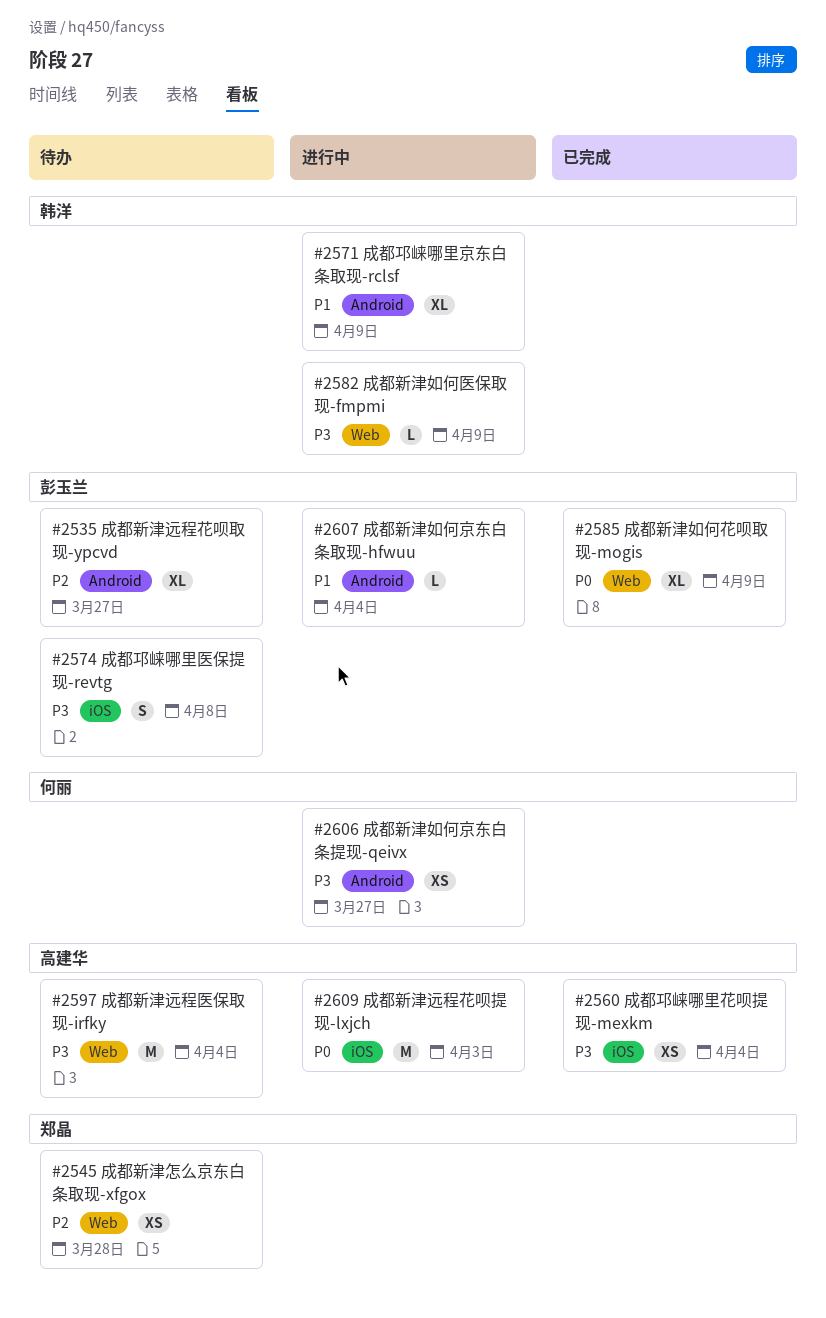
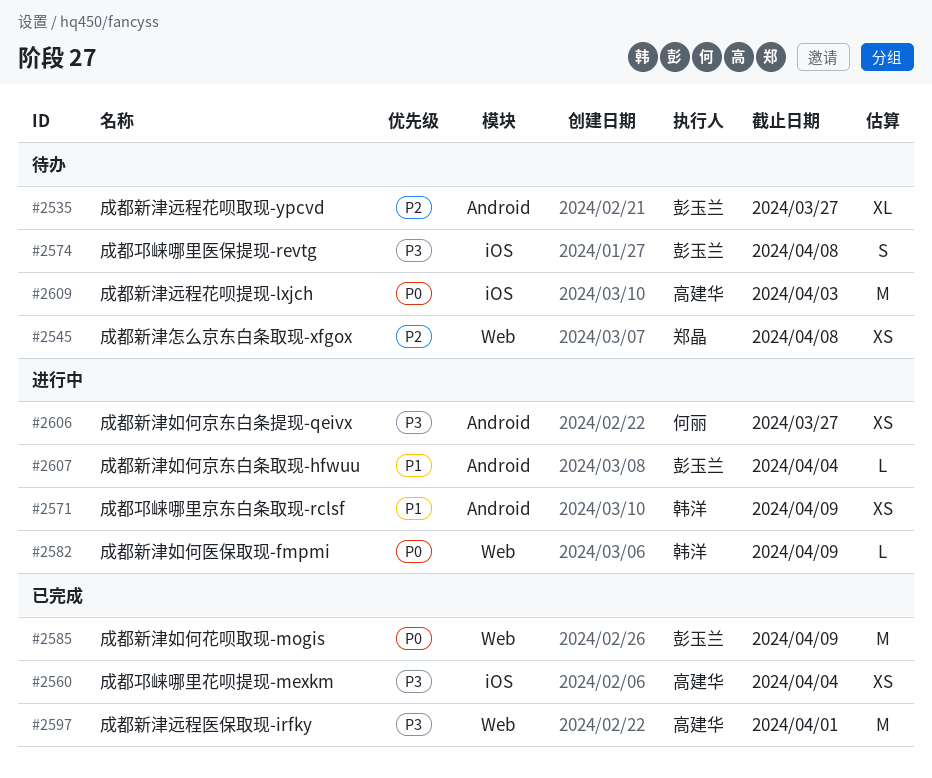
#2545, due: Mar 28 -> Apr 8
#2571, estimate: XL -> XS
#2582, priority: P3 -> P0
#2585, estimate: XL -> M
#2597, status: 待办 -> 已完成
#2597, due: Apr 4 -> Apr 1
#2609, status: 进行中 -> 待办

